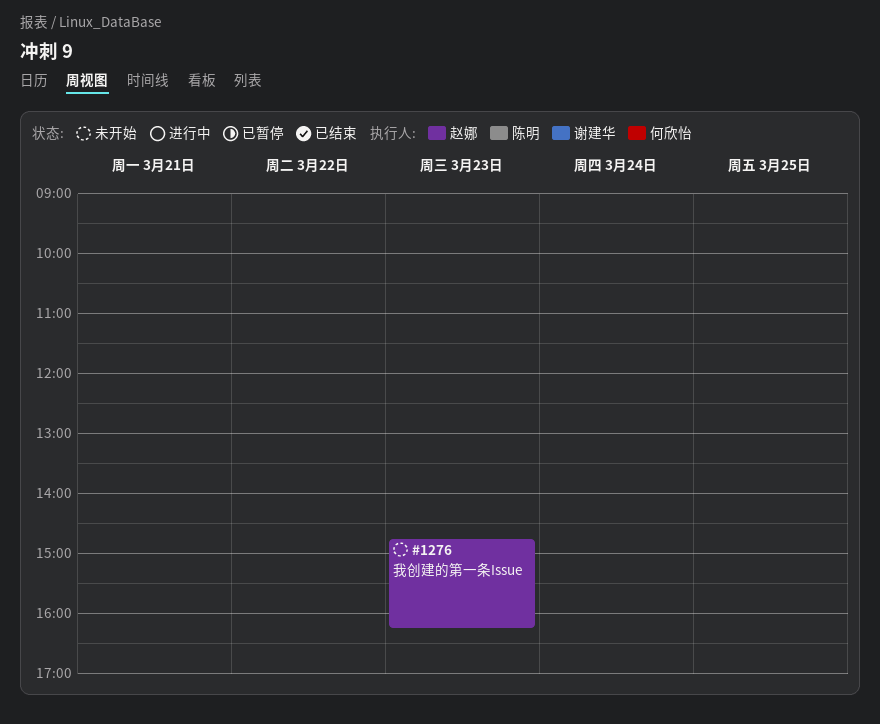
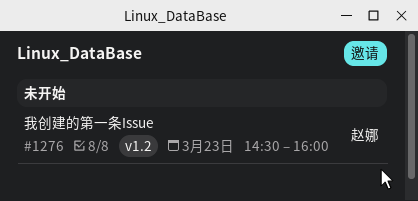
#1276, begins: 14:45 -> 14:30
#1276, ends: 16:15 -> 16:00

